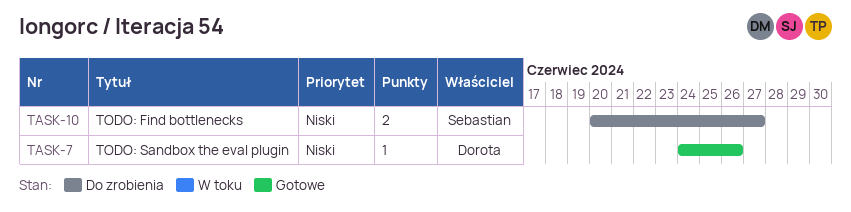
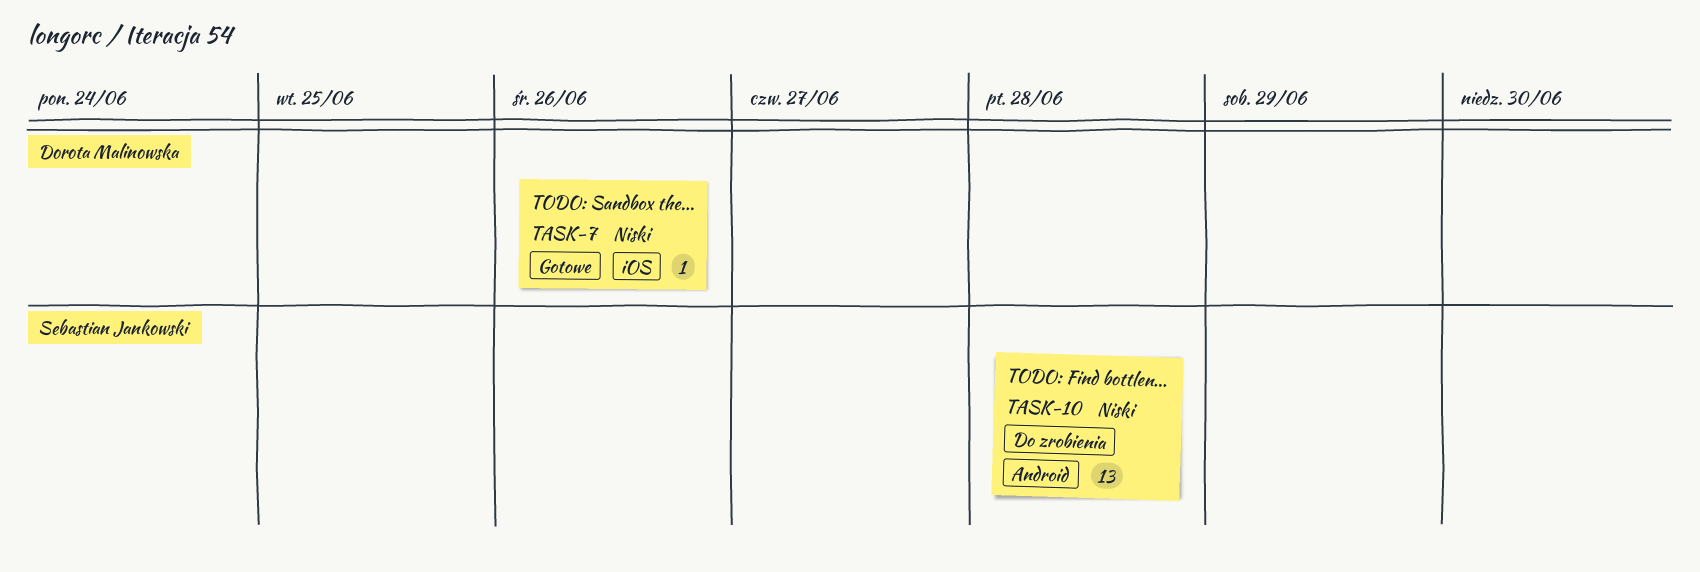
TASK-10, estimate: 2 -> 13
TASK-10, due: Jun 27 -> Jun 28

